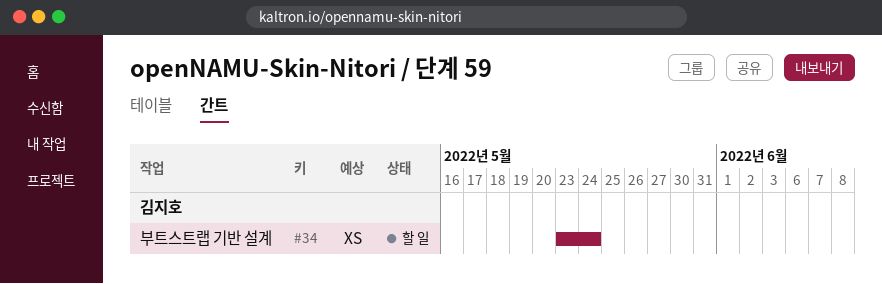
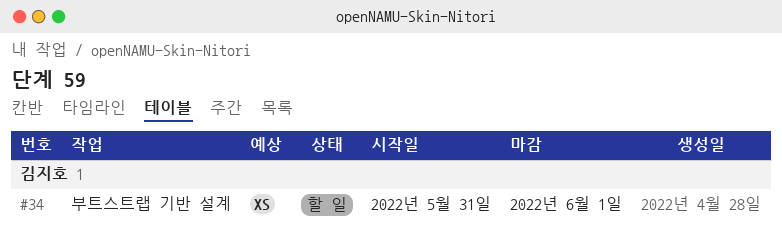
#34, start: May 23 -> May 31
#34, due: May 24 -> Jun 1

